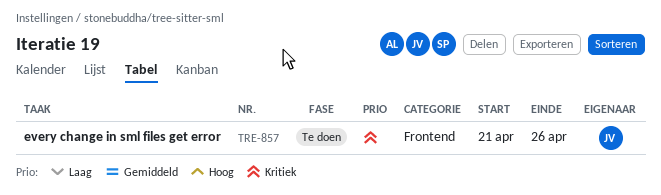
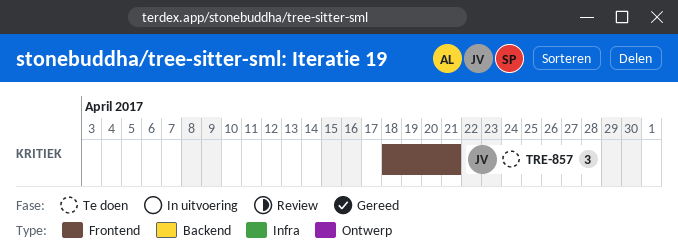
TRE-857, start: Apr 21 -> Apr 18
TRE-857, due: Apr 26 -> Apr 21

